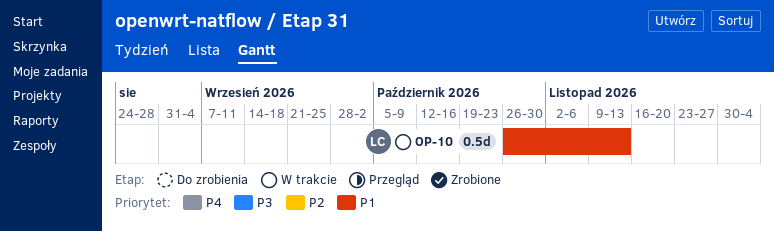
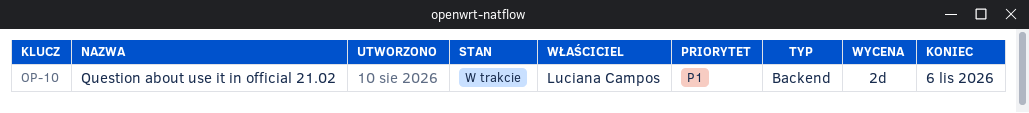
OP-10, estimate: 0.5d -> 2d
OP-10, due: Nov 13 -> Nov 6

